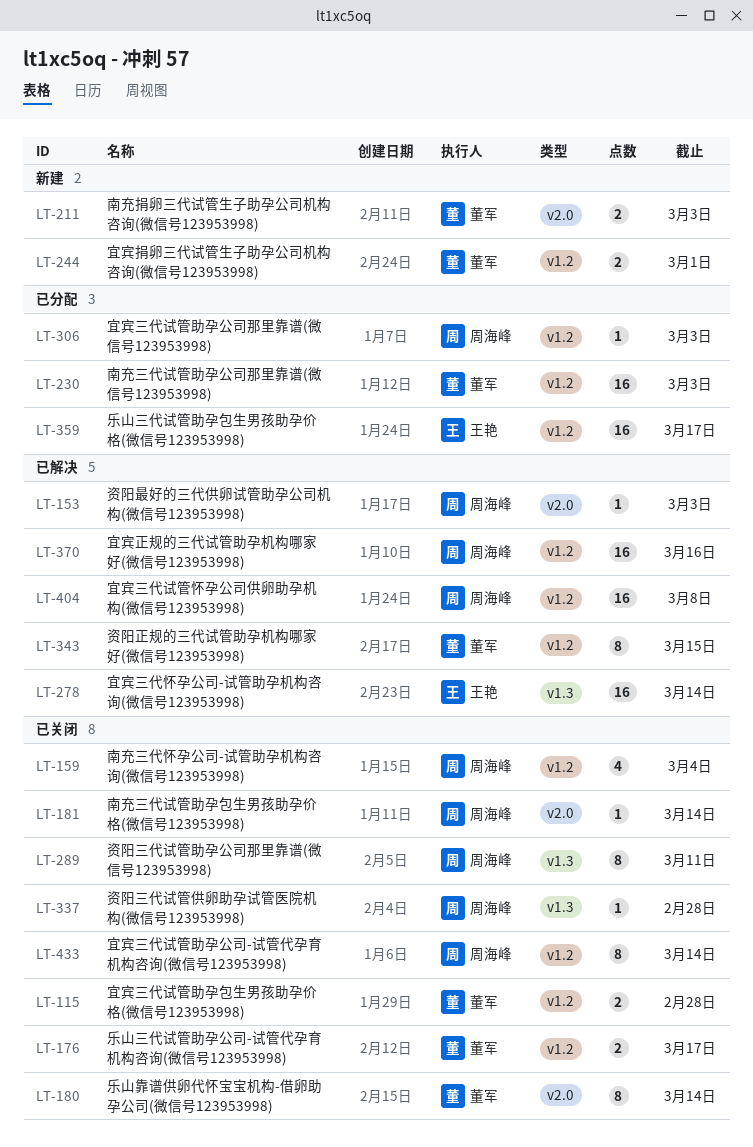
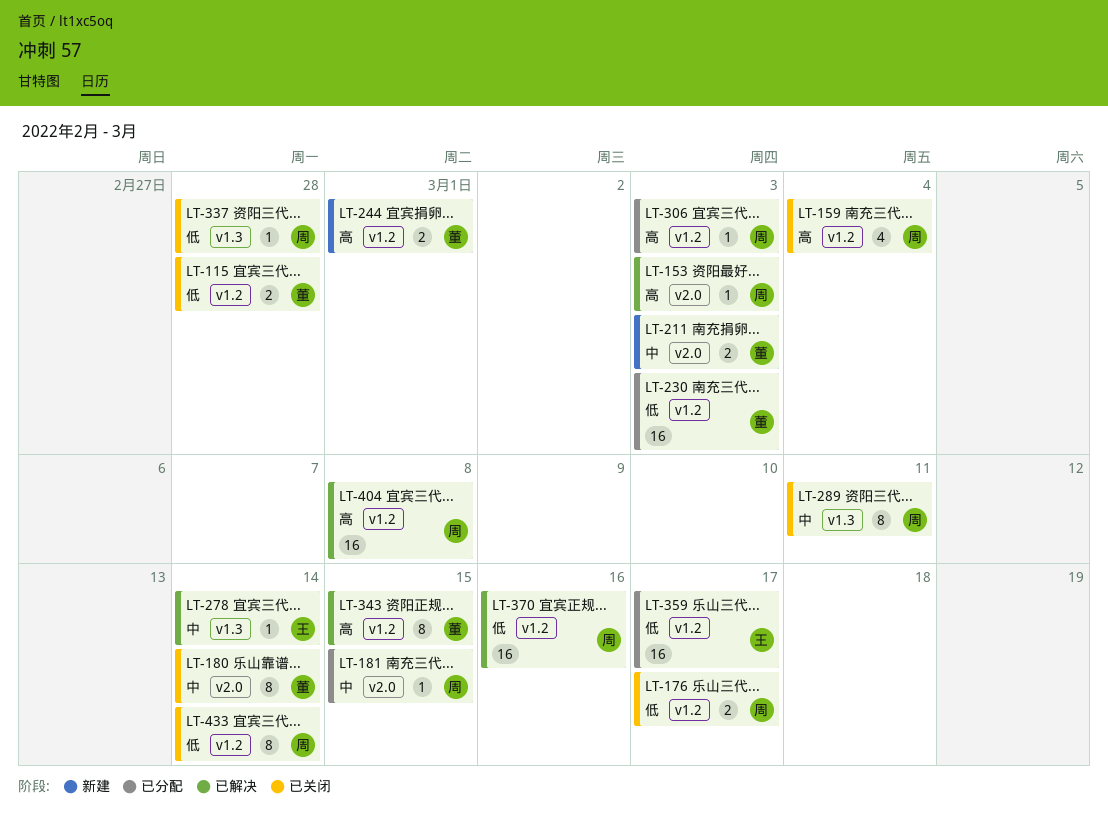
LT-176, owner: 董军 -> 周海峰
LT-181, status: 已关闭 -> 已分配
LT-181, due: Mar 14 -> Mar 15
LT-278, estimate: 16 -> 1

